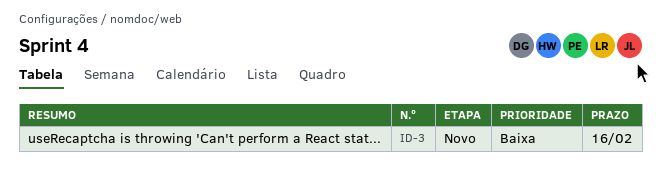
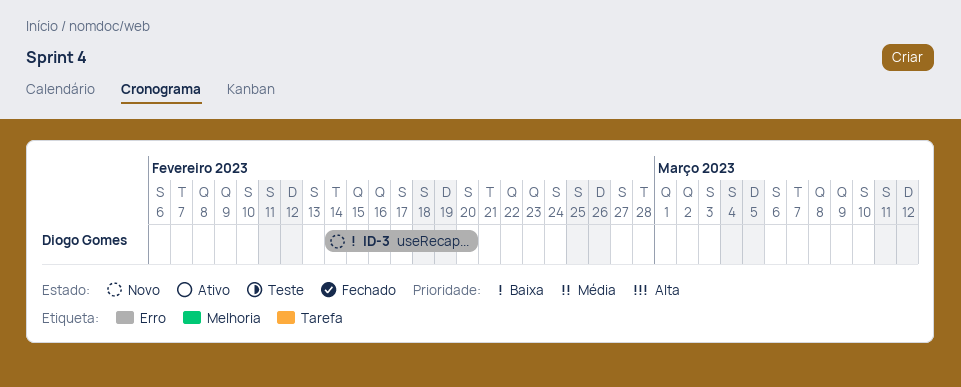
ID-3, due: Feb 16 -> Feb 20

